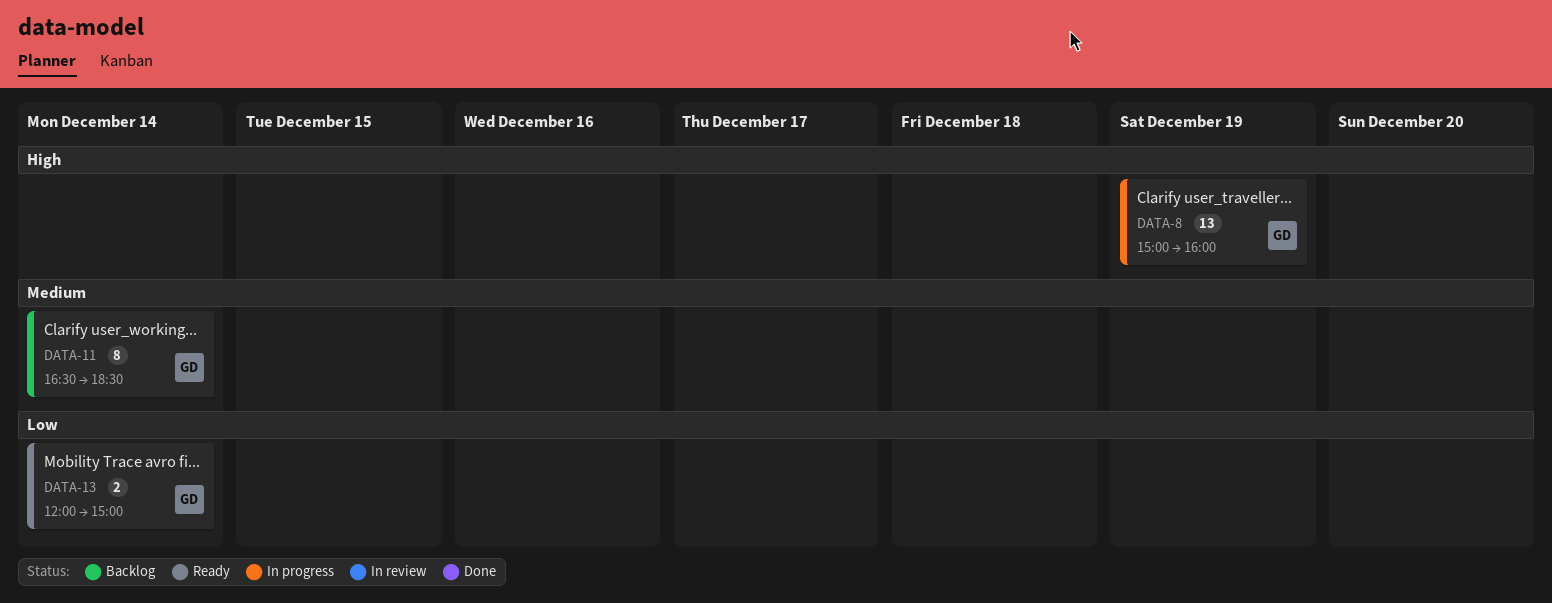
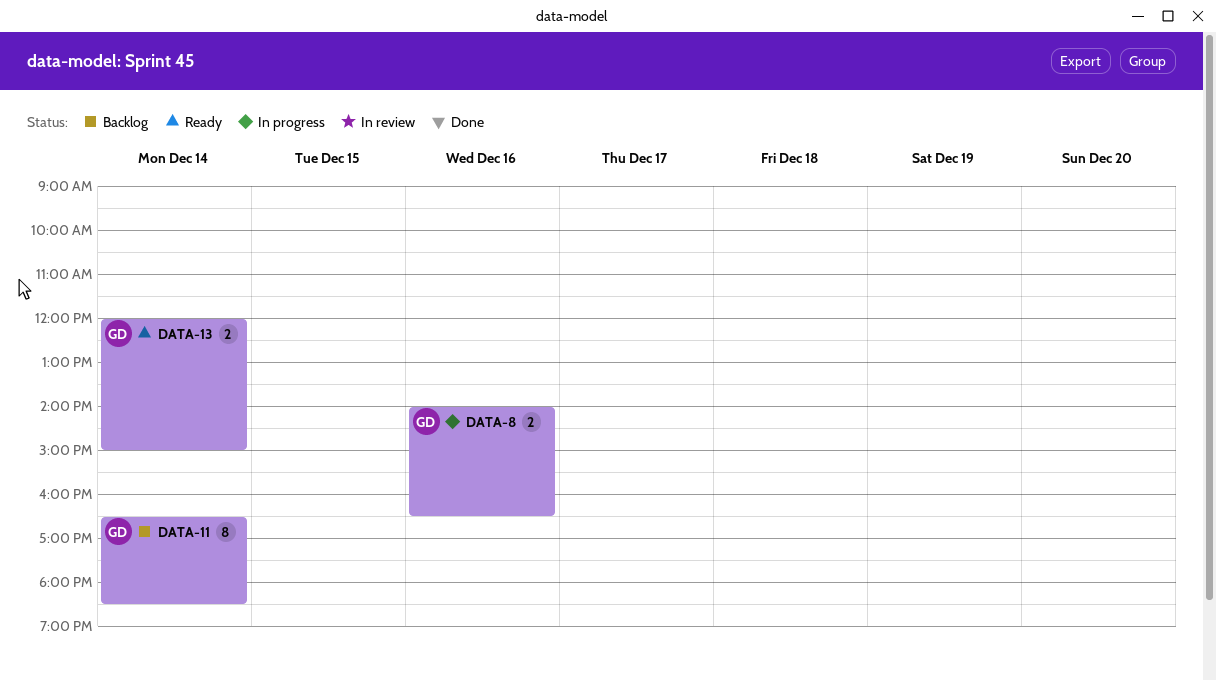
DATA-8, estimate: 13 -> 2
DATA-8, day: Dec 19 -> Dec 16
DATA-8, begins: 15:00 -> 14:00
DATA-8, ends: 16:00 -> 16:30

